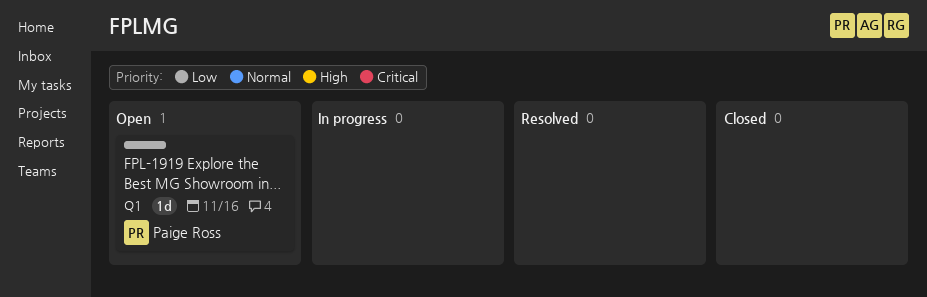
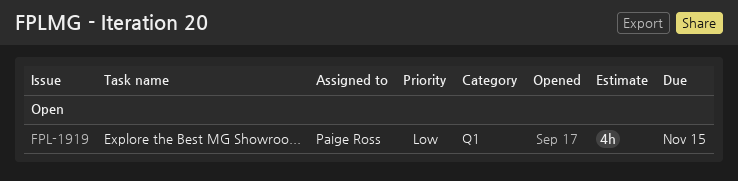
FPL-1919, estimate: 1d -> 4h
FPL-1919, due: Nov 16 -> Nov 15

